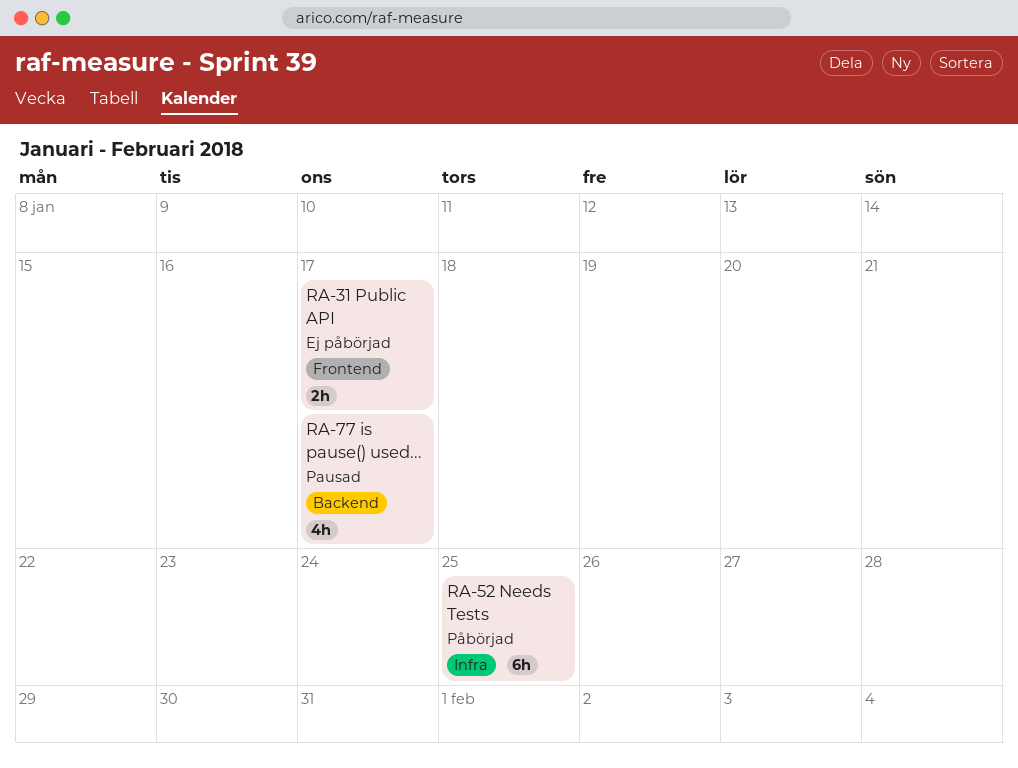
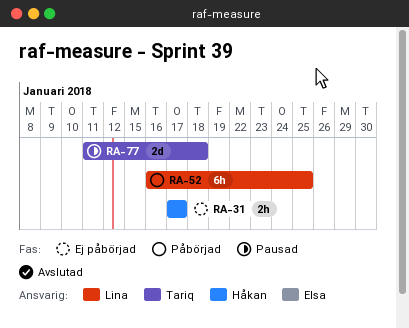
RA-77, estimate: 4h -> 2d
RA-77, due: Jan 17 -> Jan 18

